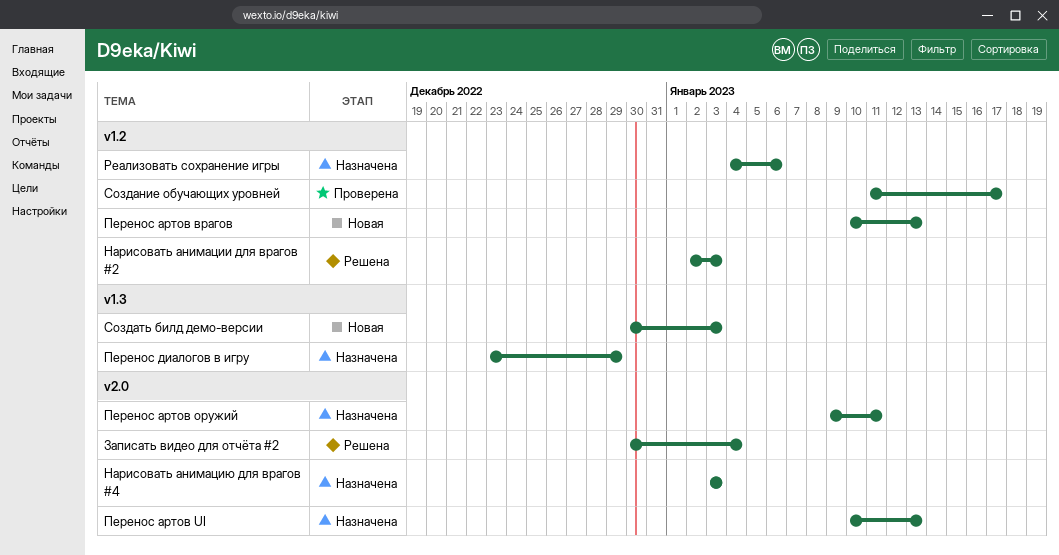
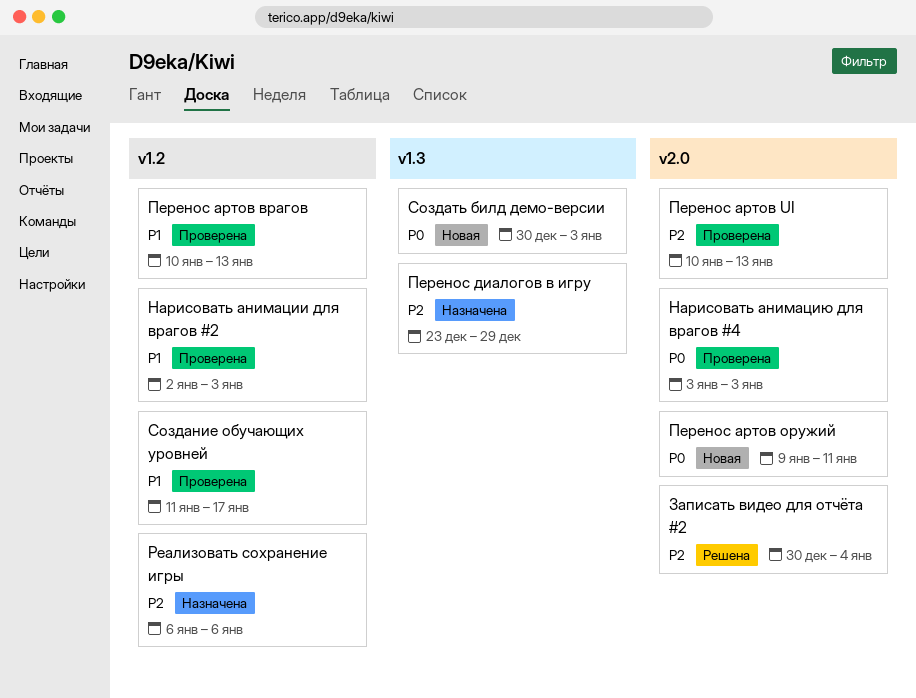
Нарисовать анимации для врагов #2, status: Решена -> Проверена
Нарисовать анимацию для врагов #4, status: Назначена -> Проверена
Перенос артов UI, status: Назначена -> Проверена
Перенос артов врагов, status: Новая -> Проверена
Перенос артов оружий, status: Назначена -> Новая
Реализовать сохранение игры, start: Jan 4 -> Jan 6

